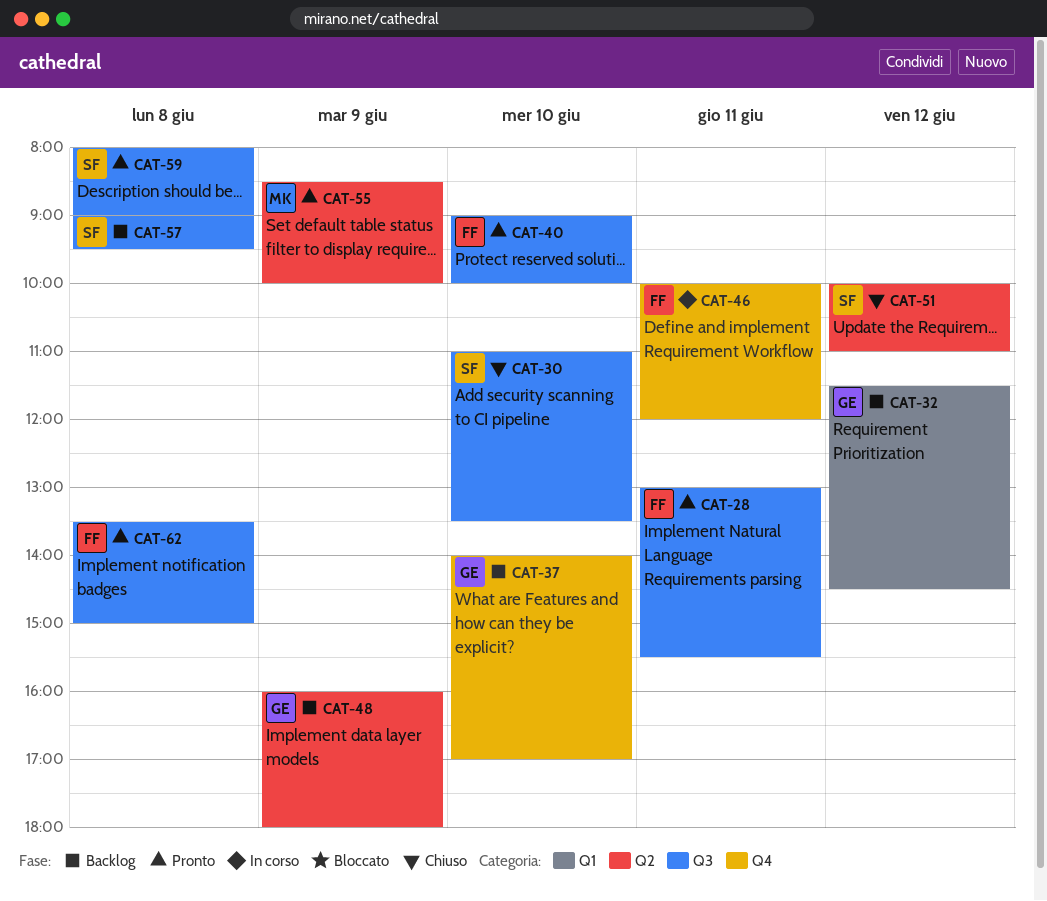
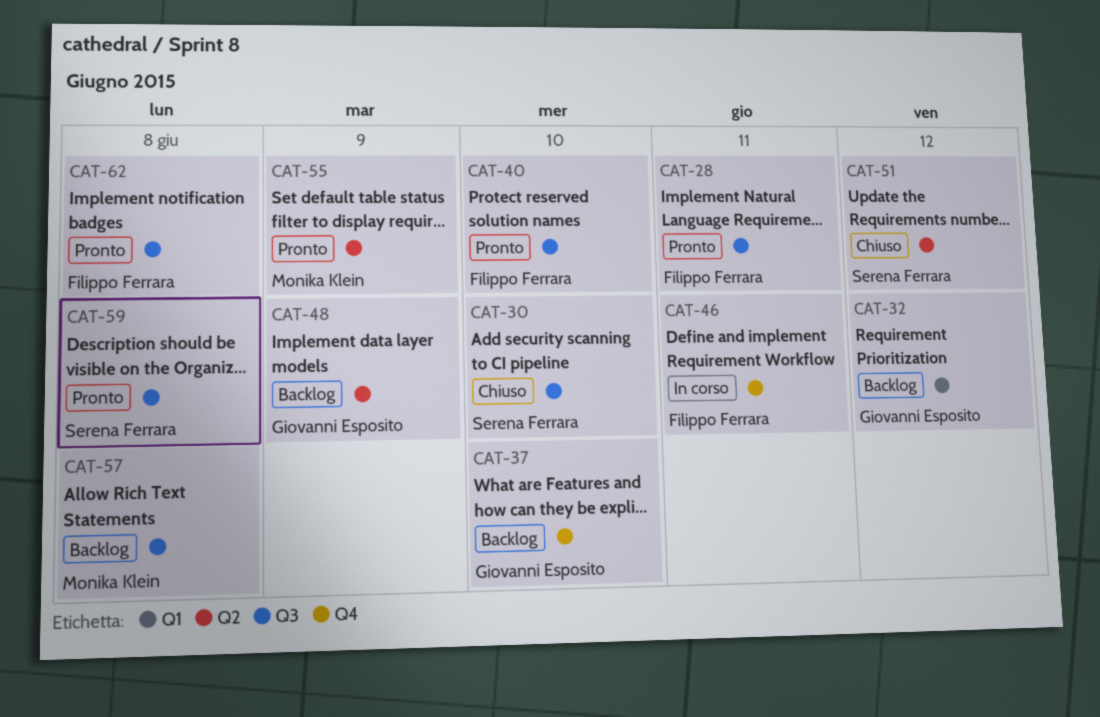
CAT-57, owner: Serena Ferrara -> Monika Klein

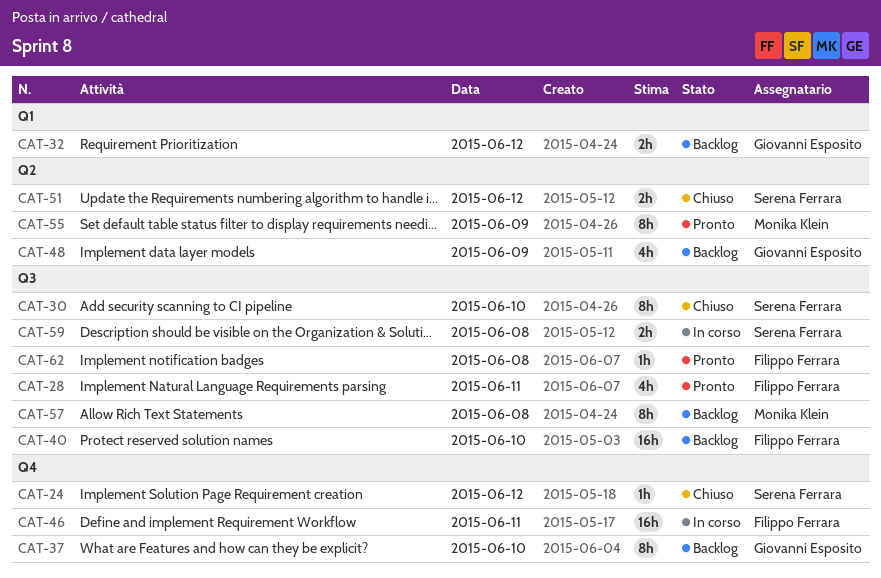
CAT-24: none -> present
CAT-40, status: Pronto -> Backlog
CAT-59, status: Pronto -> In corso

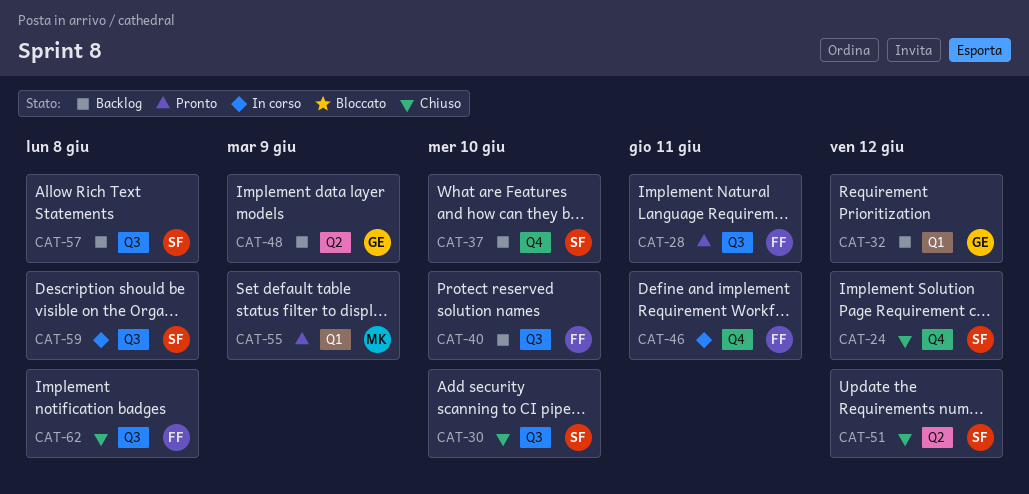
CAT-37, owner: Giovanni Esposito -> Serena Ferrara
CAT-55, label: Q2 -> Q1
CAT-57, owner: Monika Klein -> Serena Ferrara
CAT-62, status: Pronto -> Chiuso

